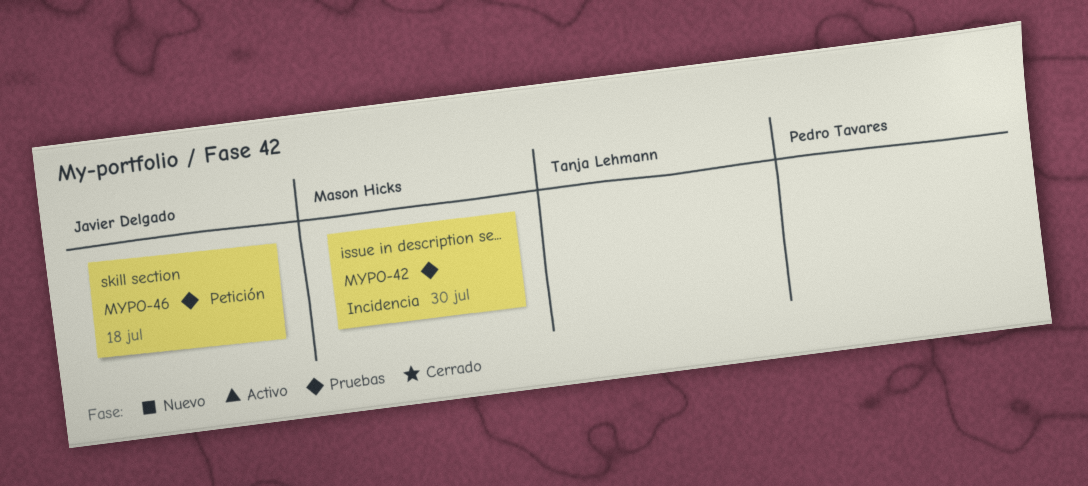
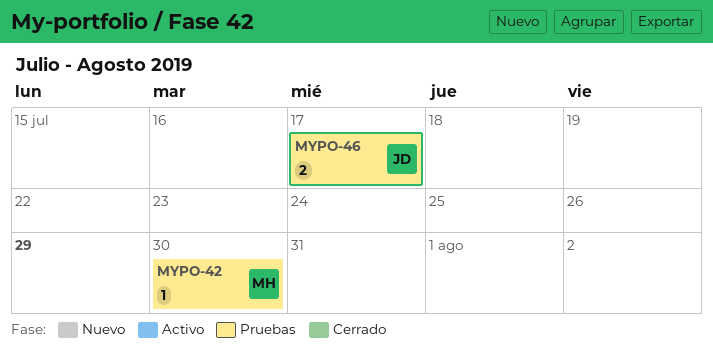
MYPO-46, due: Jul 18 -> Jul 17

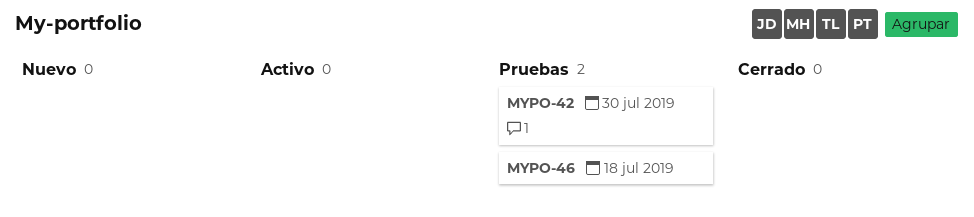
MYPO-46, due: Jul 17 -> Jul 18

